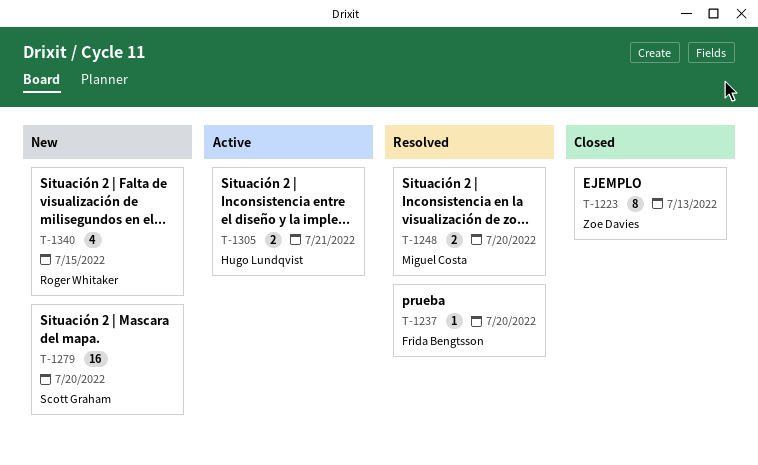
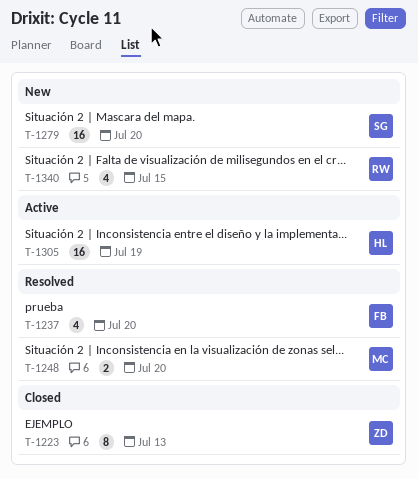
T-1237, estimate: 1 -> 4
T-1305, estimate: 2 -> 16
T-1305, due: Jul 21 -> Jul 19

